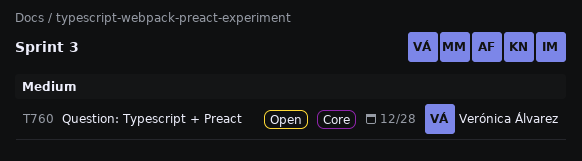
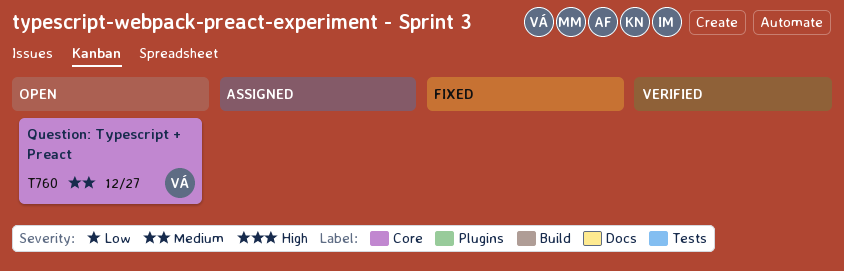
T760, due: Dec 28 -> Dec 27

